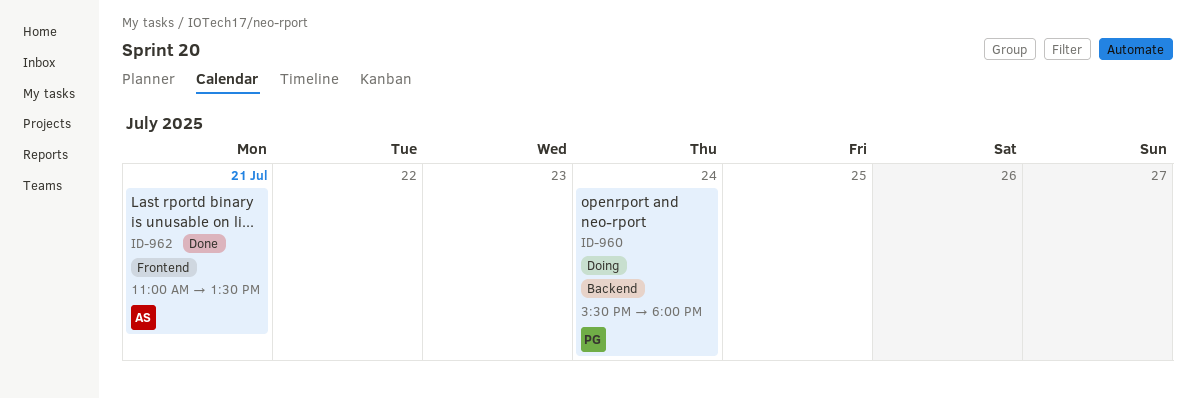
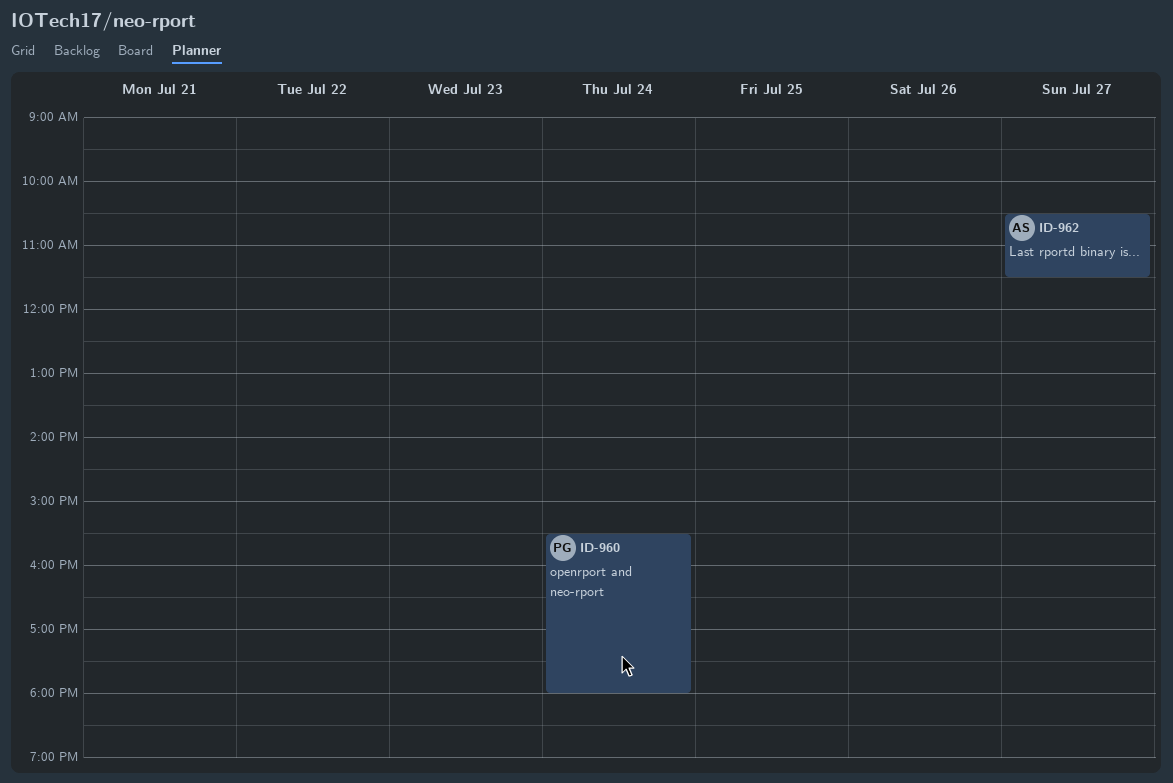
ID-962, day: Jul 21 -> Jul 27
ID-962, begins: 11:00 -> 10:30
ID-962, ends: 13:30 -> 11:30

